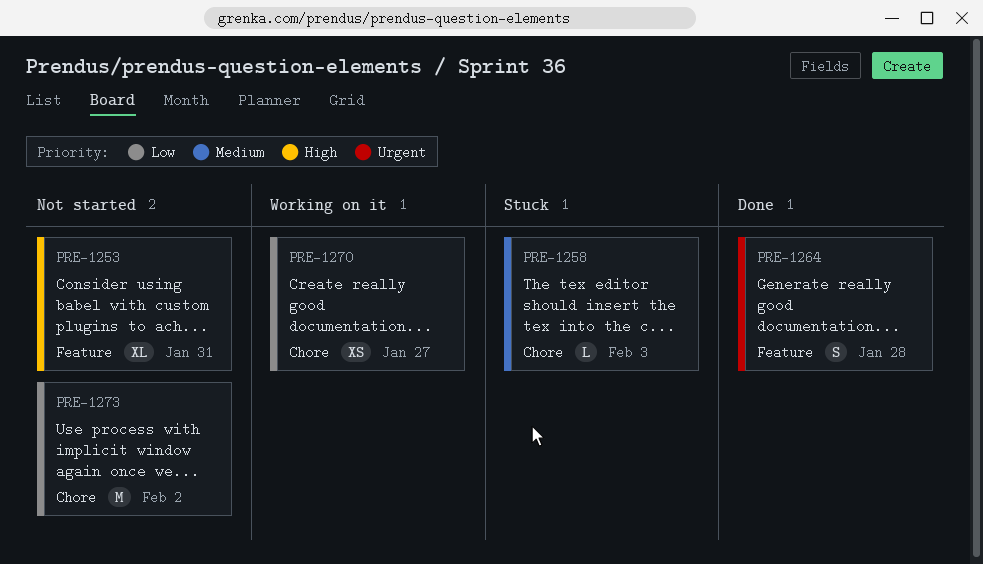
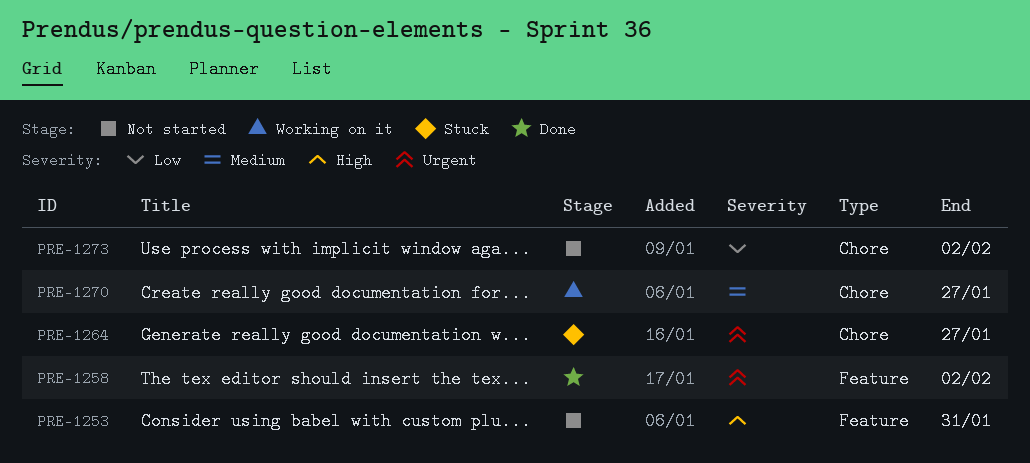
PRE-1258, status: Stuck -> Done
PRE-1258, priority: Medium -> Urgent
PRE-1258, label: Chore -> Feature
PRE-1258, due: Feb 3 -> Feb 2
PRE-1264, status: Done -> Stuck
PRE-1264, label: Feature -> Chore
PRE-1264, due: Jan 28 -> Jan 27
PRE-1270, priority: Low -> Medium

